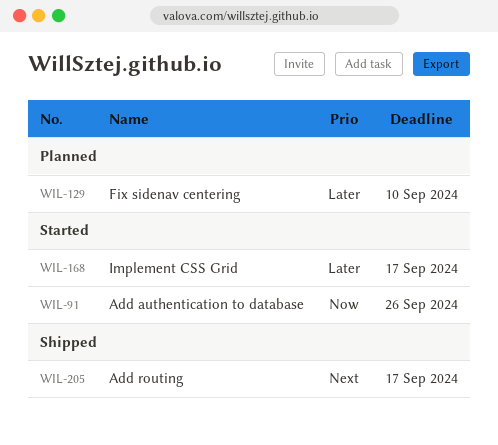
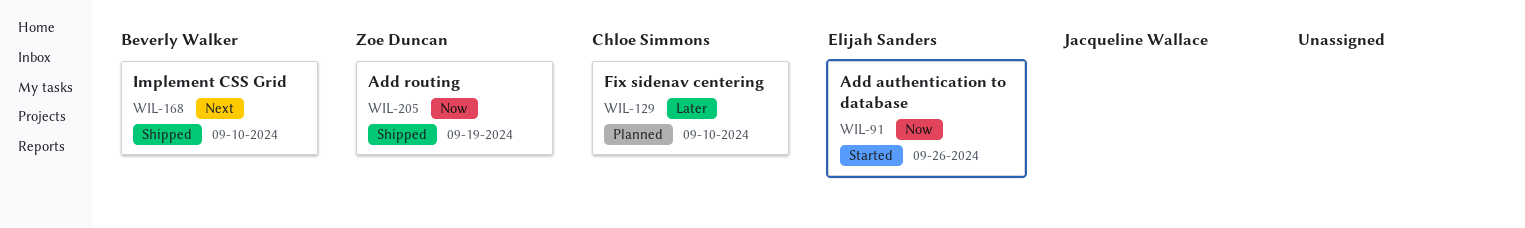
WIL-168, status: Started -> Shipped
WIL-168, priority: Later -> Next
WIL-168, due: Sep 17 -> Sep 10
WIL-205, priority: Next -> Now
WIL-205, due: Sep 17 -> Sep 19

